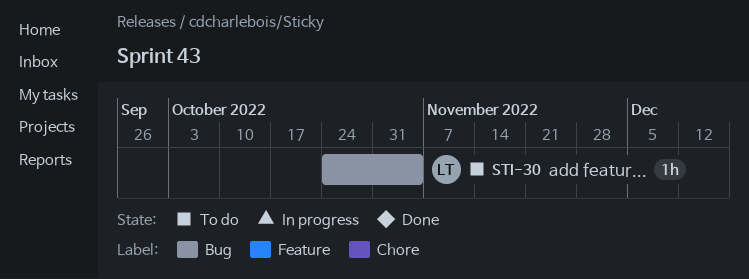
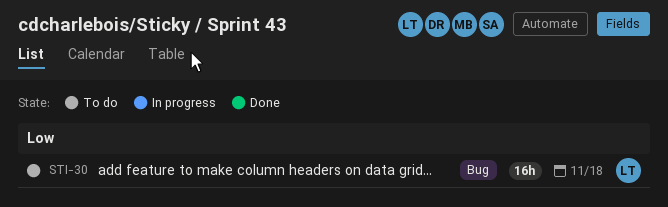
STI-30, estimate: 1h -> 16h
STI-30, due: Nov 4 -> Nov 18

